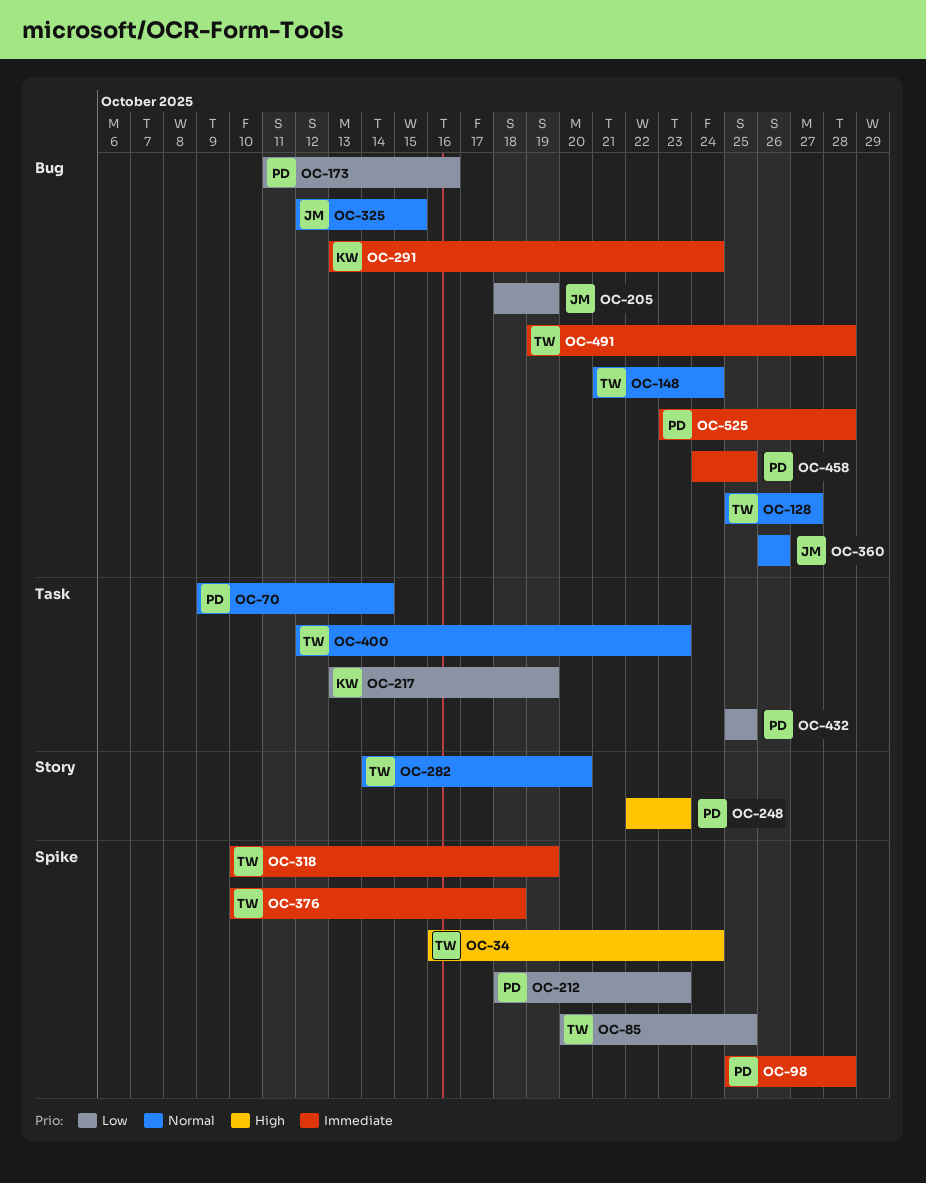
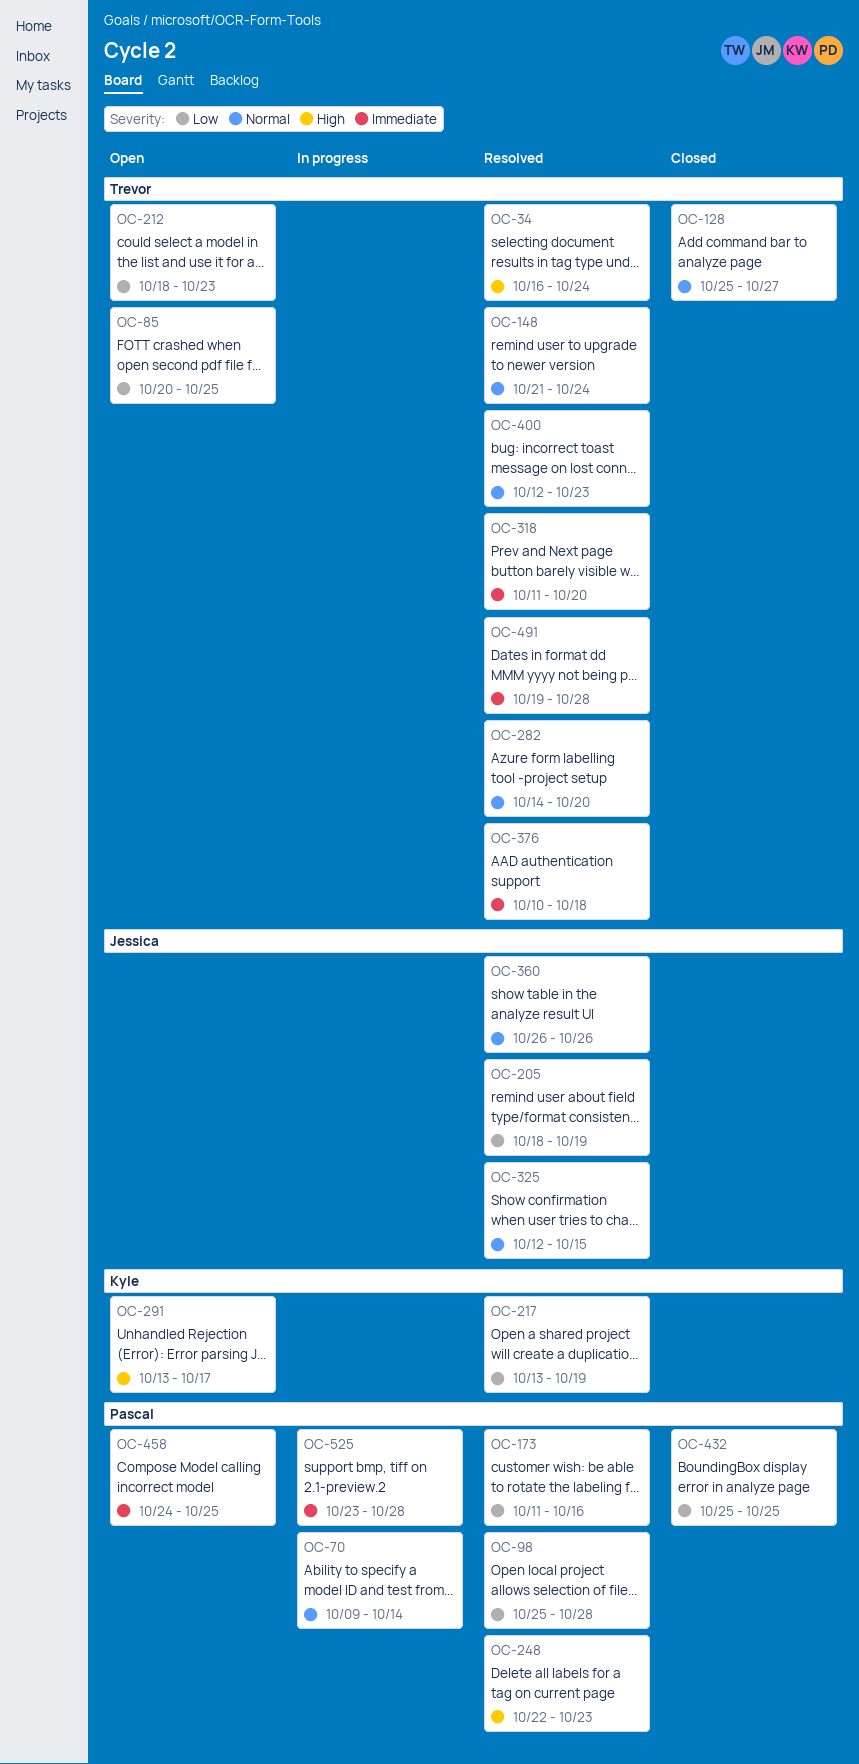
OC-98, priority: Immediate -> Low
OC-212, owner: Pascal -> Trevor
OC-291, priority: Immediate -> High
OC-291, due: Oct 24 -> Oct 17
OC-318, start: Oct 10 -> Oct 11
OC-318, due: Oct 19 -> Oct 20

